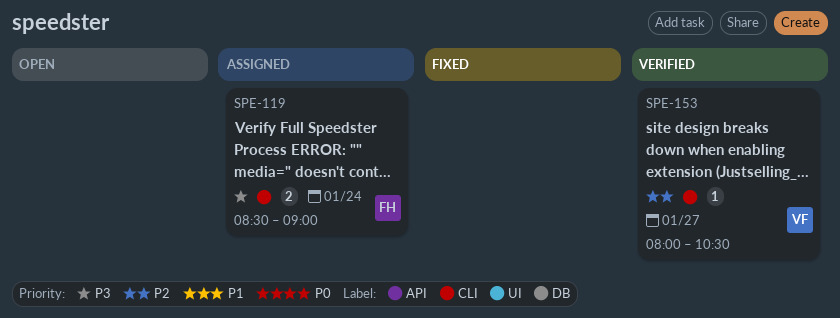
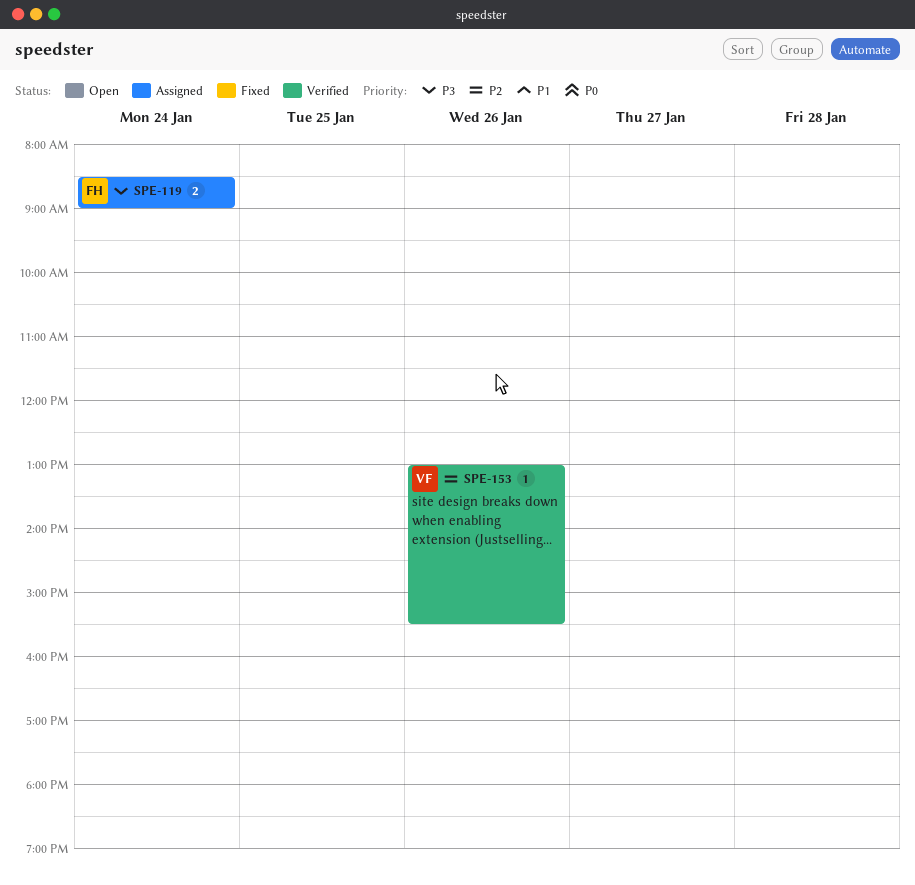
SPE-153, day: Jan 27 -> Jan 26
SPE-153, begins: 08:00 -> 13:00
SPE-153, ends: 10:30 -> 15:30

